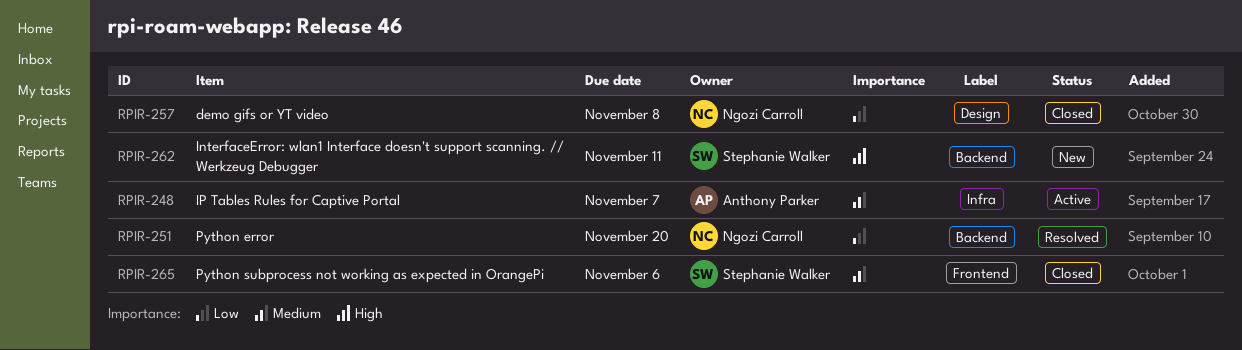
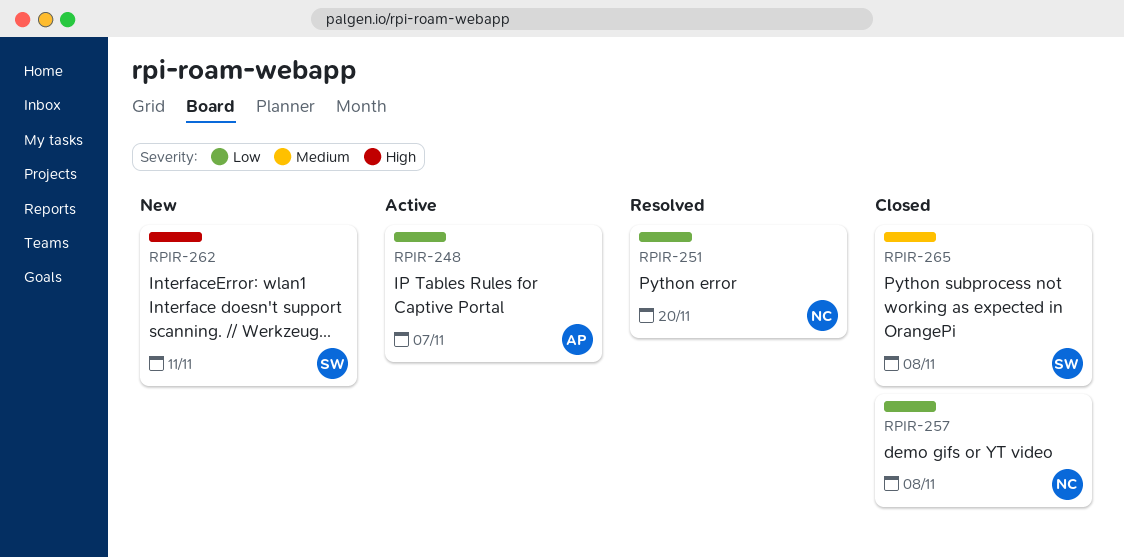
RPIR-248, priority: Medium -> Low
RPIR-265, due: Nov 6 -> Nov 8

